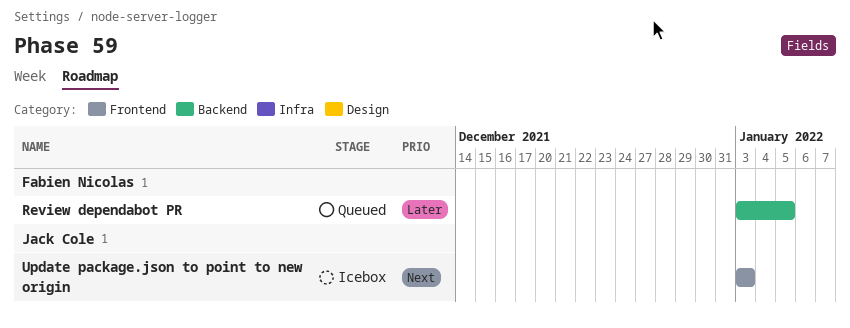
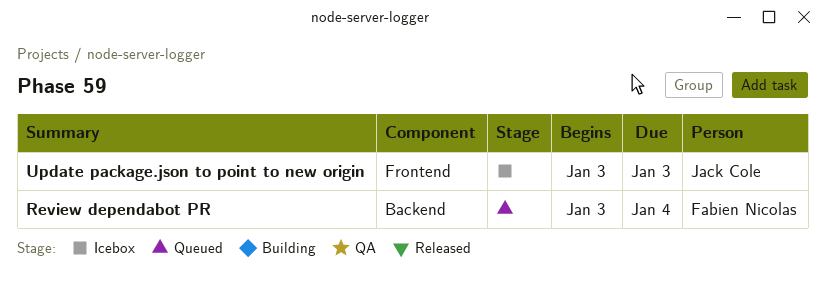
Review dependabot PR, due: Jan 5 -> Jan 4

